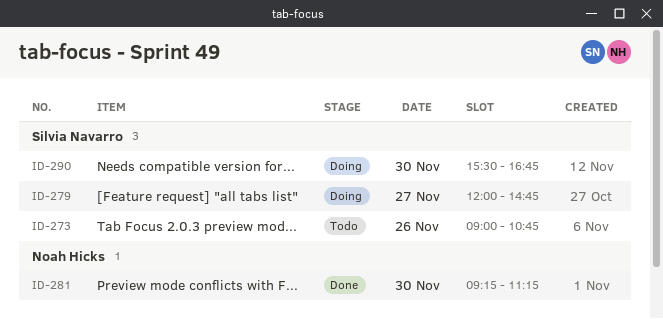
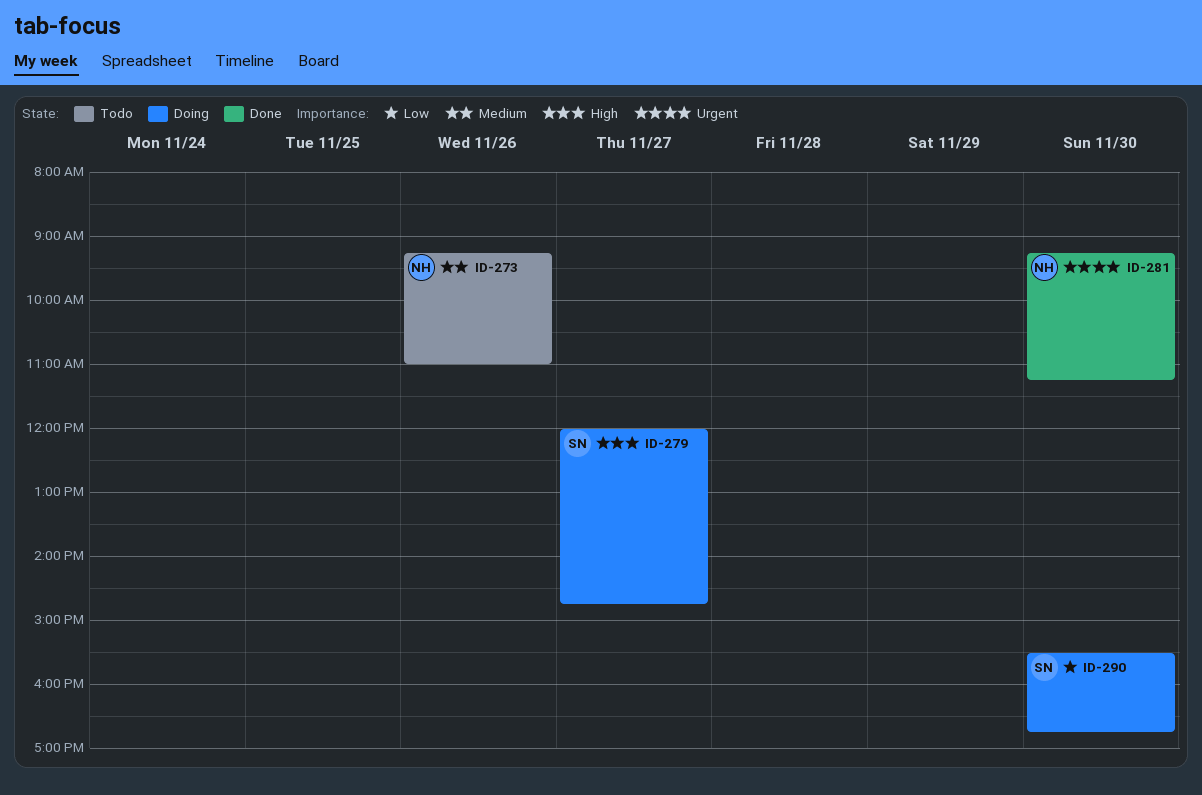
ID-273, owner: Silvia Navarro -> Noah Hicks
ID-273, begins: 09:00 -> 09:15
ID-273, ends: 10:45 -> 11:00

